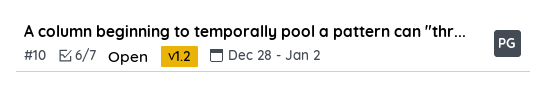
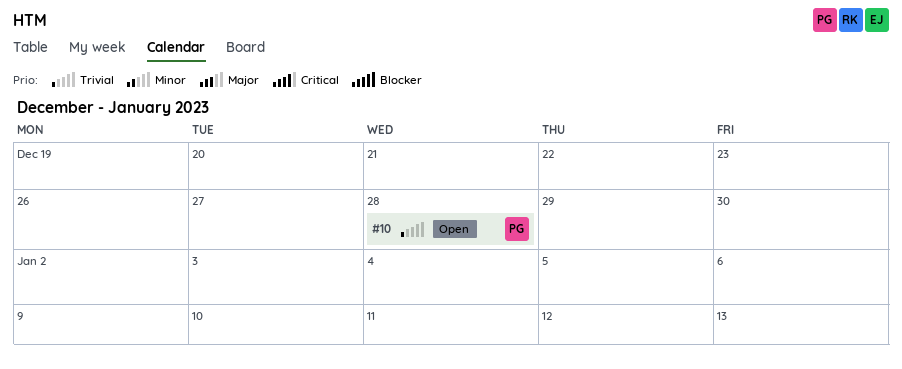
#10, due: Jan 2 -> Dec 28

